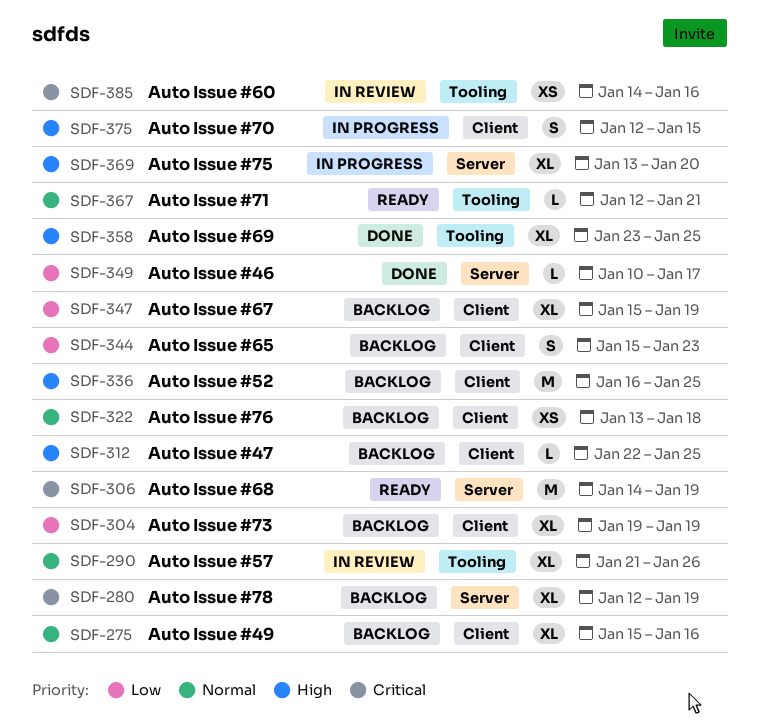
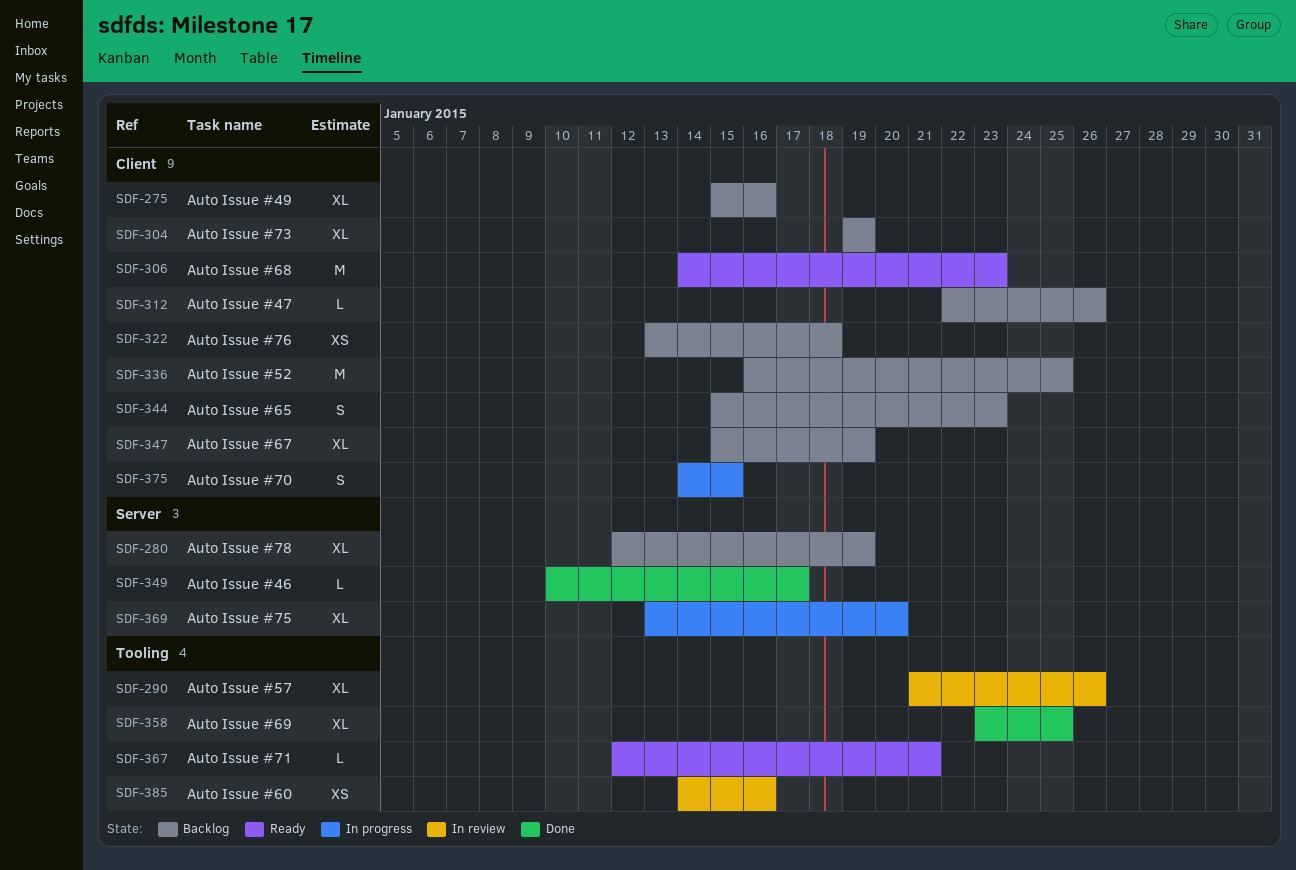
SDF-306, label: Server -> Client
SDF-306, due: Jan 19 -> Jan 23
SDF-312, due: Jan 25 -> Jan 26
SDF-375, start: Jan 12 -> Jan 14

